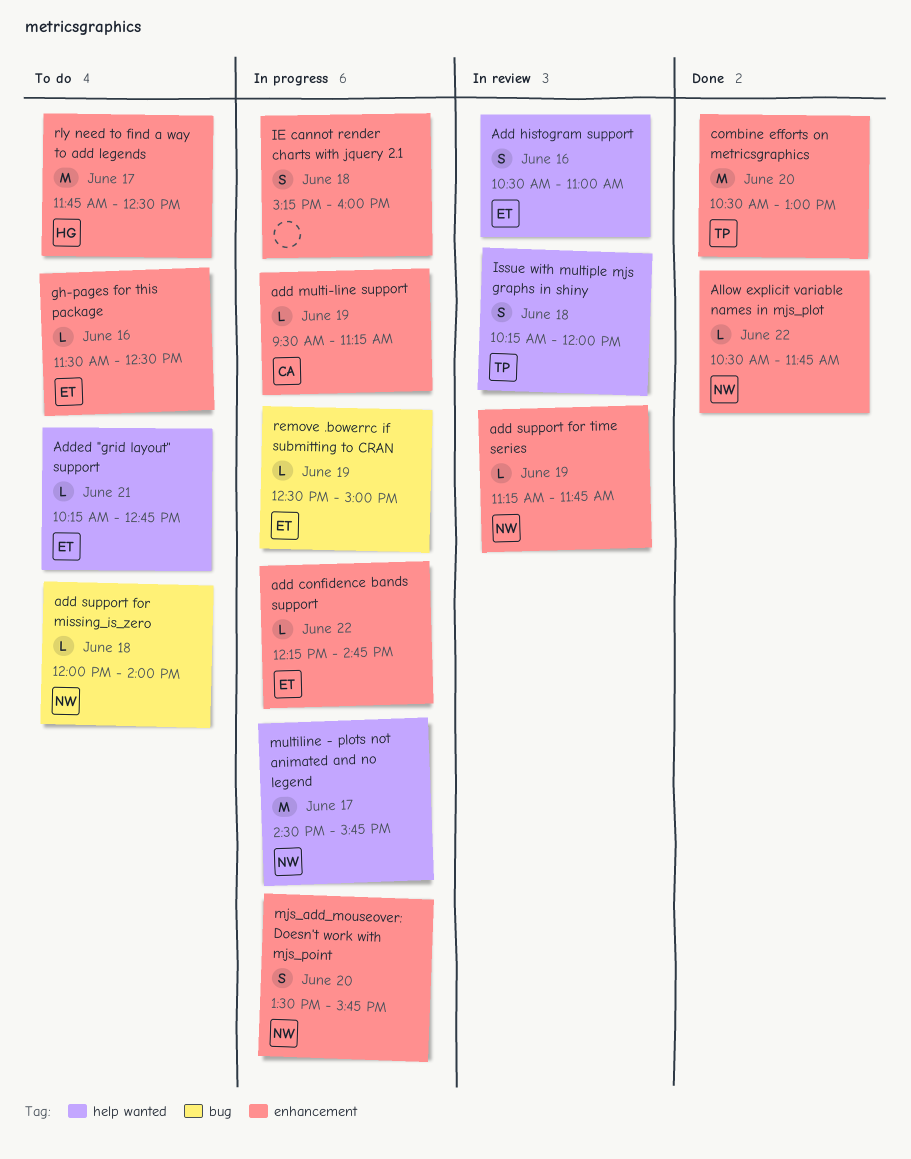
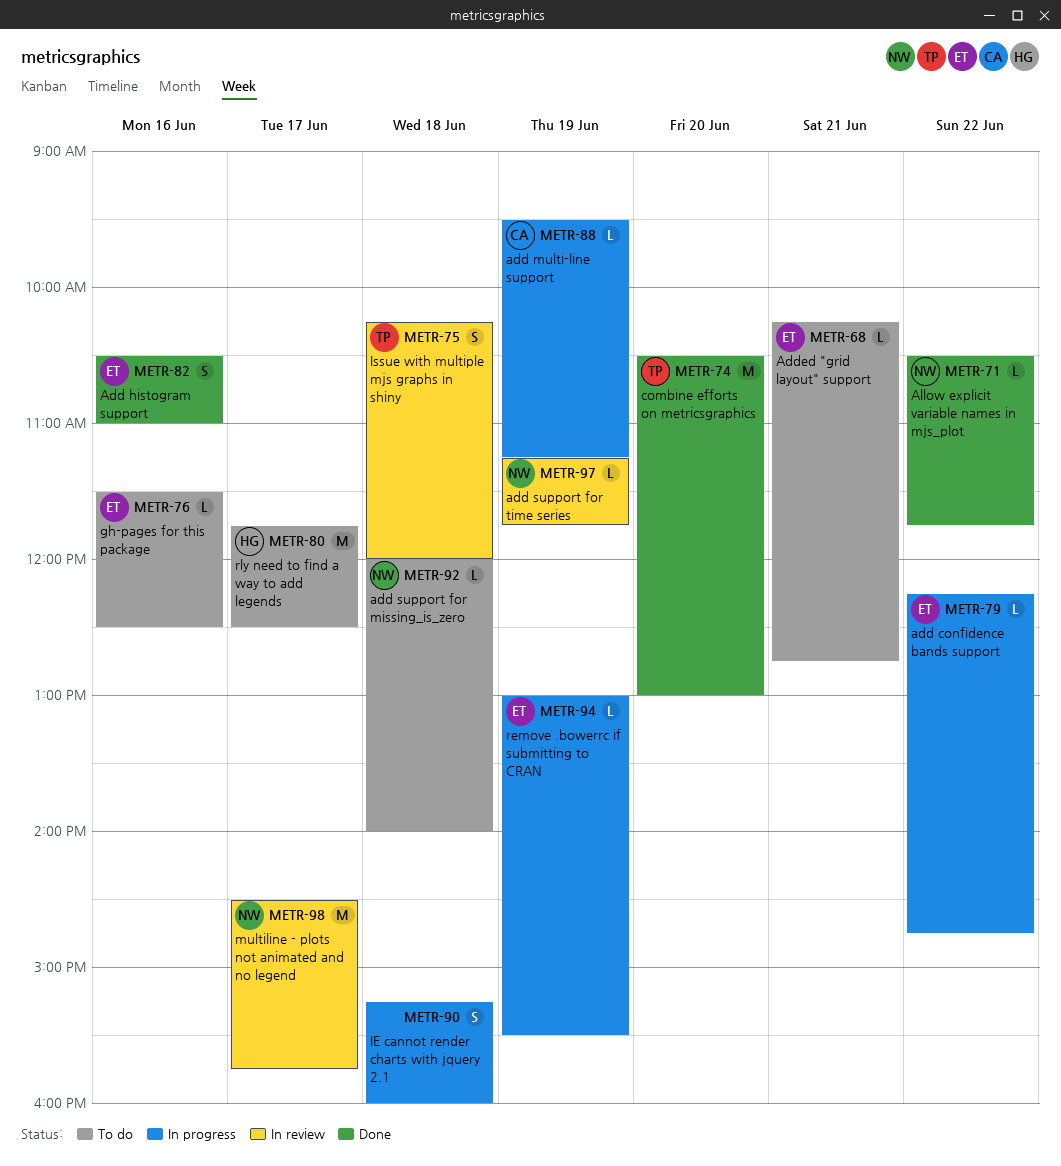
Add histogram support, status: In review -> Done
mjs_add_mouseover: Doesn't work with mjs_point: present -> none
multiline - plots not animated and no legend, status: In progress -> In review
remove .bowerrc if submitting to CRAN, begins: 12:30 -> 13:00
remove .bowerrc if submitting to CRAN, ends: 15:00 -> 15:30

